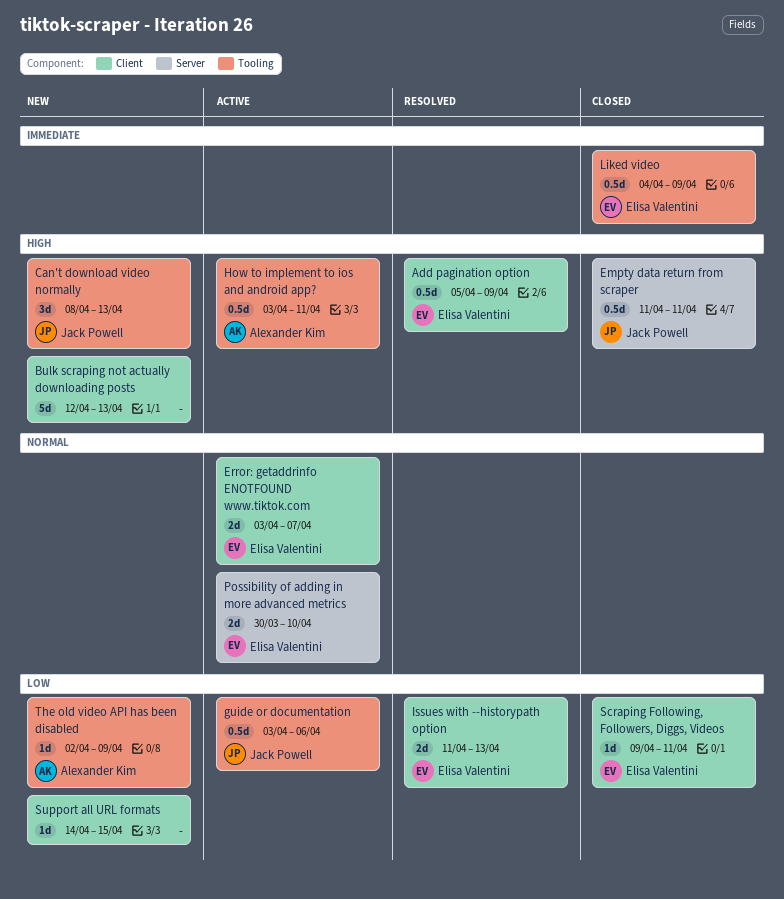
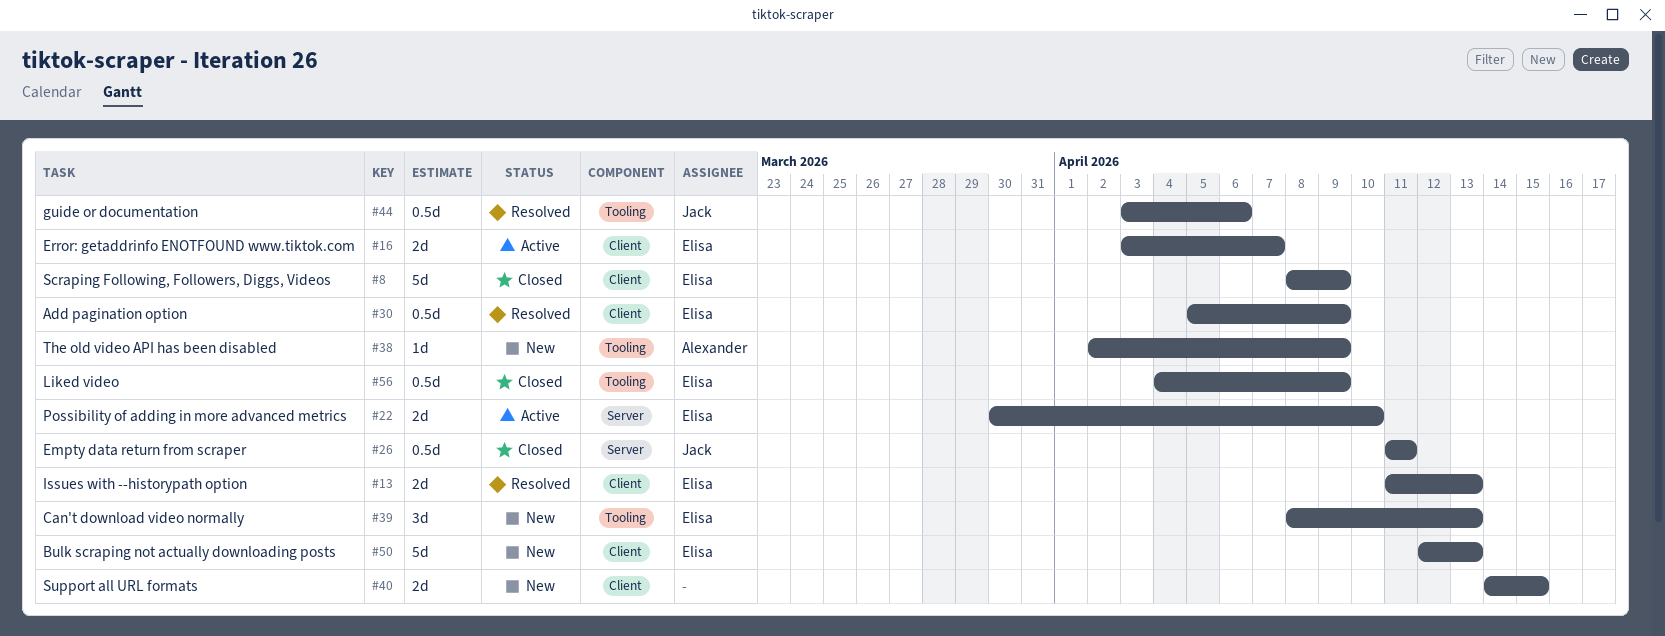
Bulk scraping not actually downloading posts, owner: none -> Elisa Valentini
Can't download video normally, owner: Jack Powell -> Elisa Valentini
guide or documentation, status: Active -> Resolved
How to implement to ios and android app?: present -> none
Scraping Following, Followers, Diggs, Videos, estimate: 1d -> 5d
Scraping Following, Followers, Diggs, Videos, start: Apr 9 -> Apr 8
Scraping Following, Followers, Diggs, Videos, due: Apr 11 -> Apr 9
Support all URL formats, estimate: 1d -> 2d

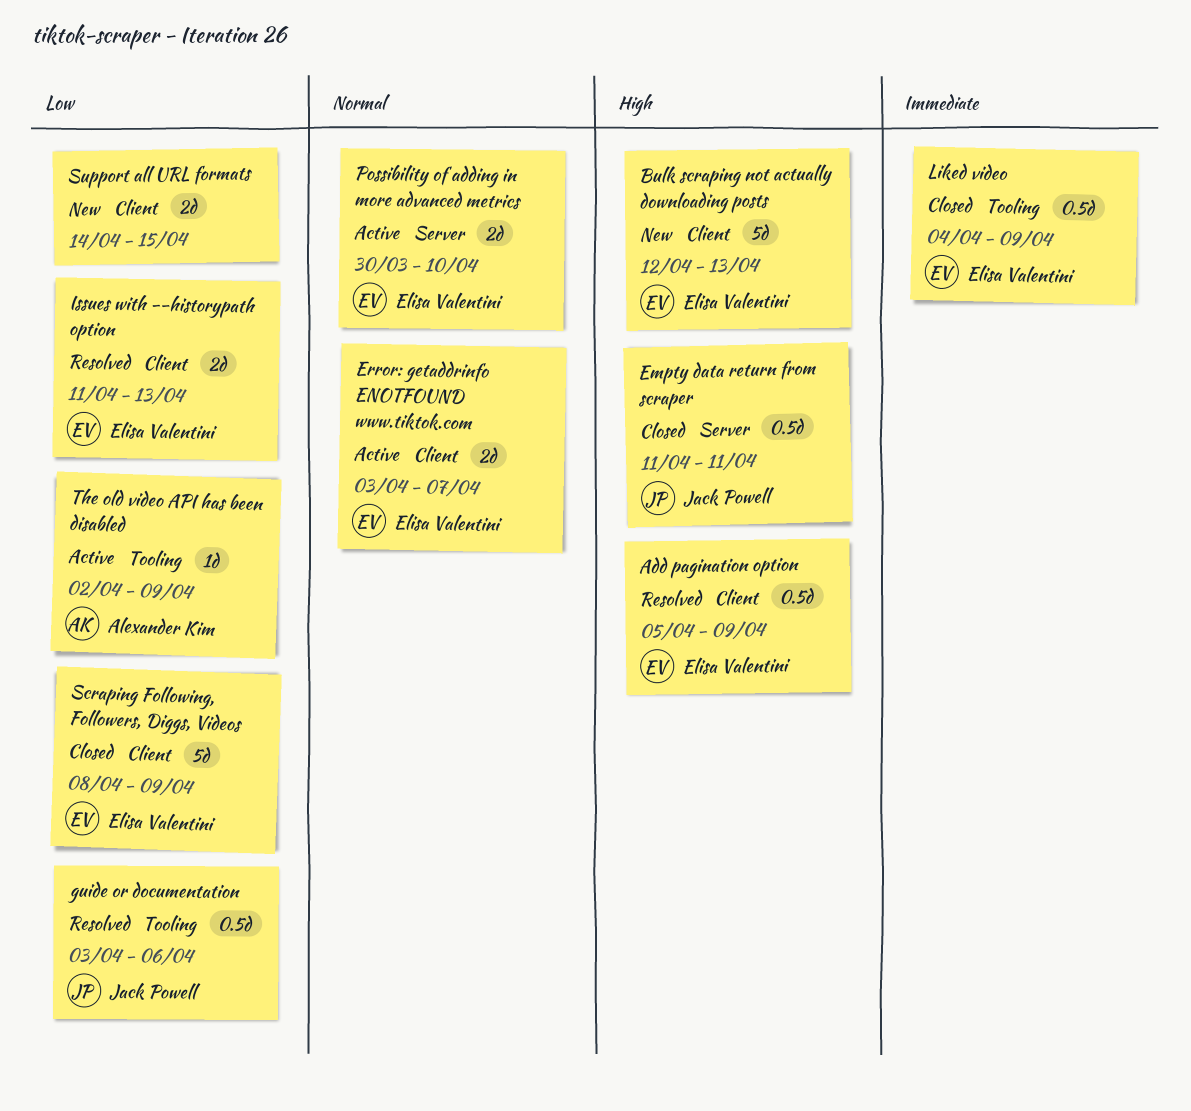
Can't download video normally: present -> none
The old video API has been disabled, status: New -> Active

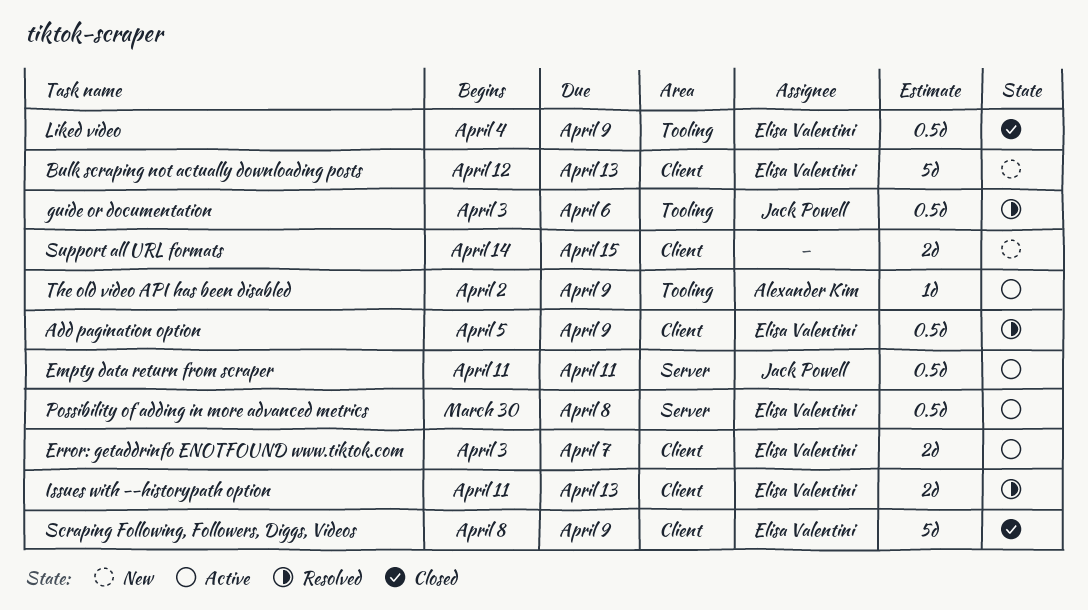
Empty data return from scraper, status: Closed -> Active
Possibility of adding in more advanced metrics, estimate: 2d -> 0.5d
Possibility of adding in more advanced metrics, due: Apr 10 -> Apr 8

